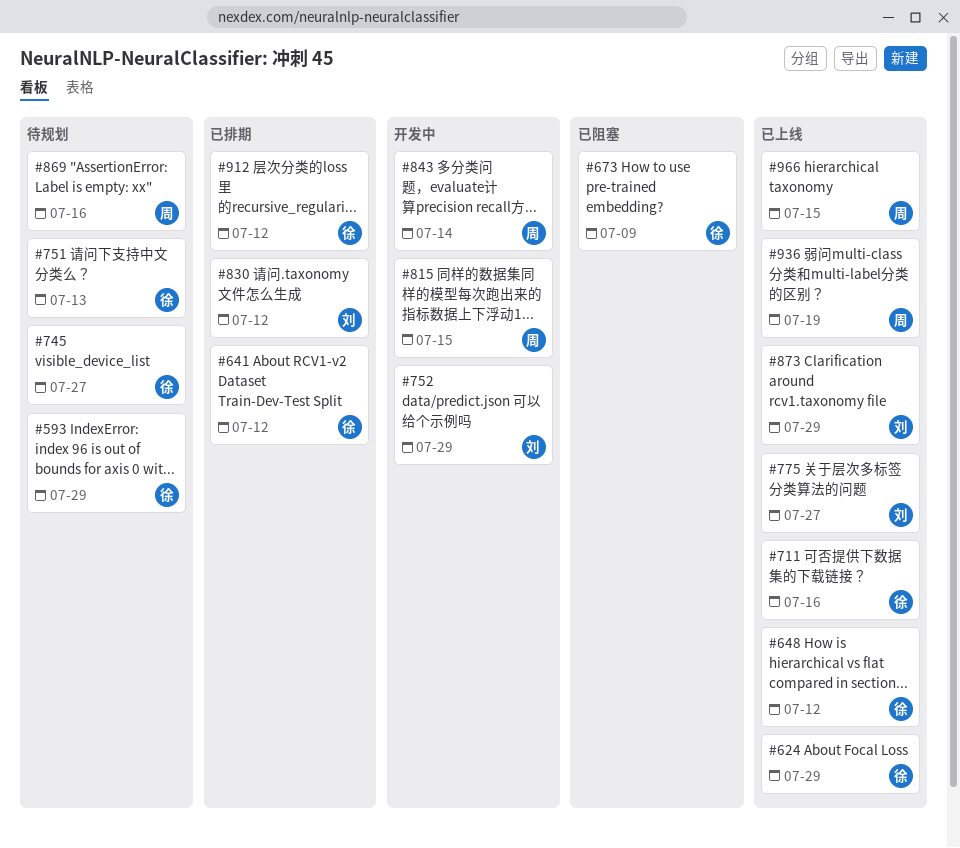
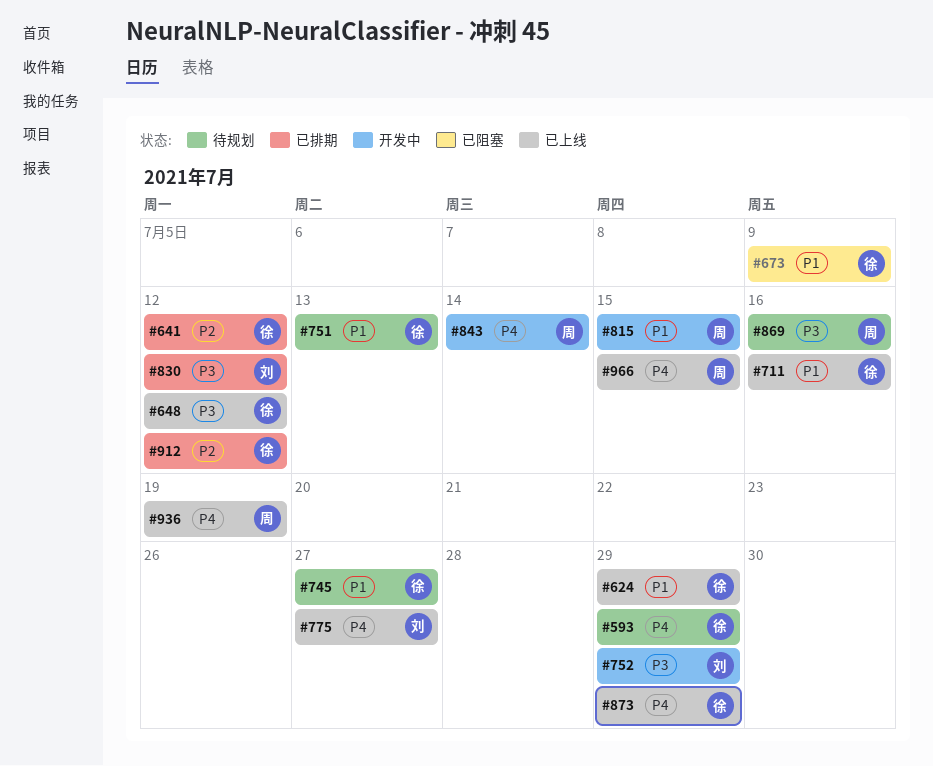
#873, owner: 刘 -> 徐

